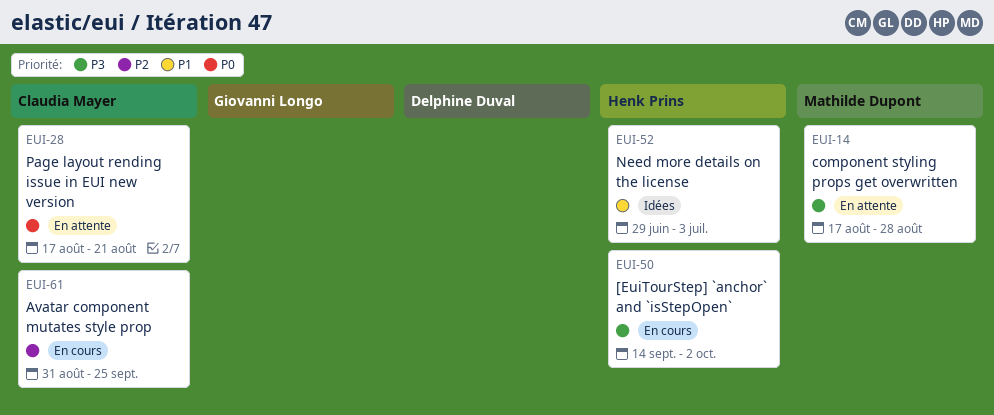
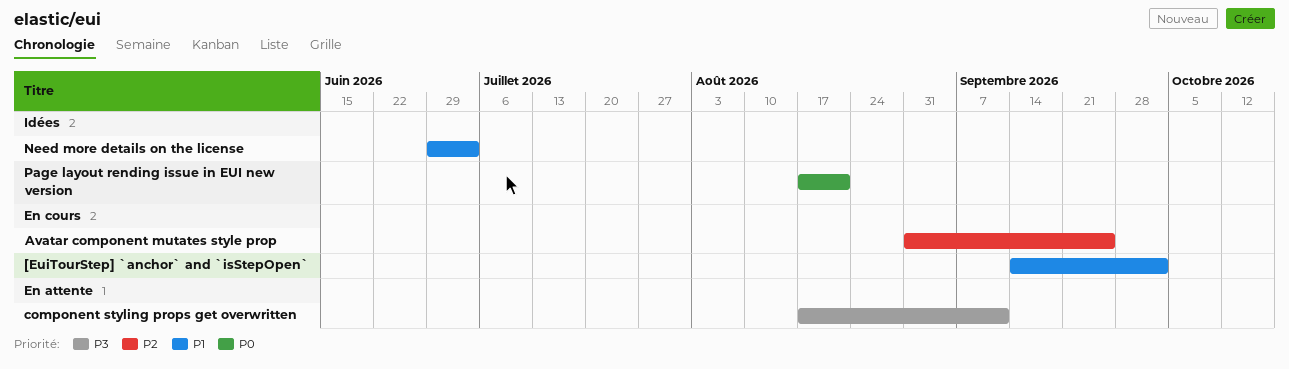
[EuiTourStep] `anchor` and `isStepOpen`, priority: P3 -> P1
component styling props get overwritten, due: Aug 28 -> Sep 11
Page layout rending issue in EUI new version, status: En attente -> Idées

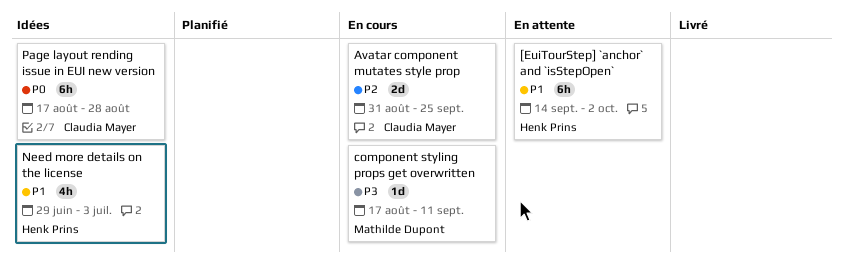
[EuiTourStep] `anchor` and `isStepOpen`, status: En cours -> En attente
component styling props get overwritten, status: En attente -> En cours
Page layout rending issue in EUI new version, due: Aug 21 -> Aug 28

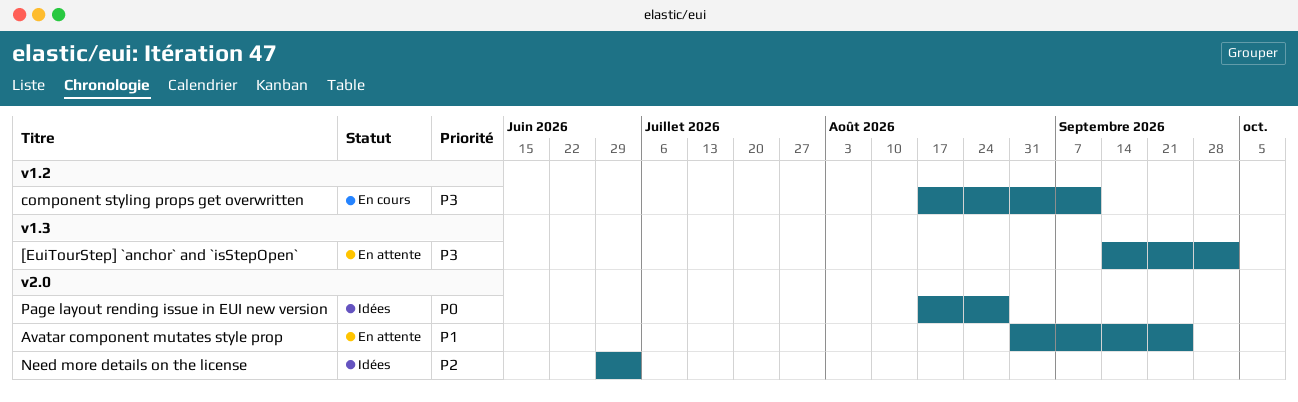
[EuiTourStep] `anchor` and `isStepOpen`, priority: P1 -> P3
Avatar component mutates style prop, status: En cours -> En attente
Avatar component mutates style prop, priority: P2 -> P1
Need more details on the license, priority: P1 -> P2

